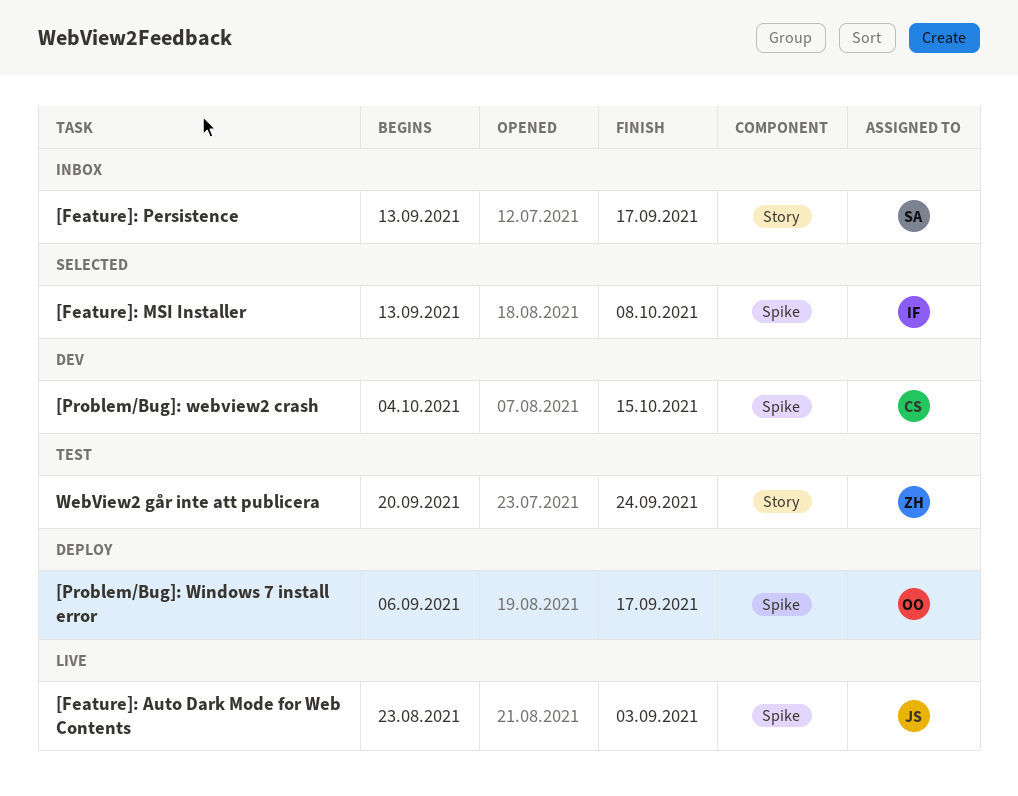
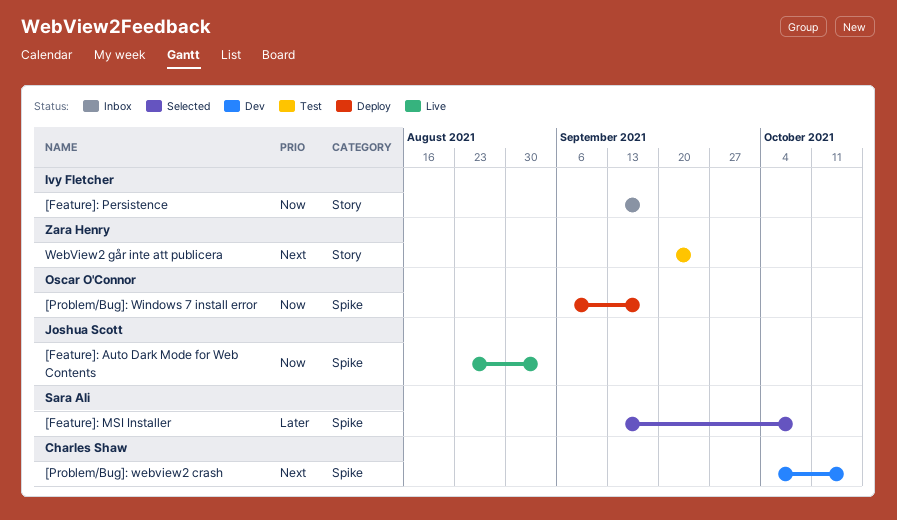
[Feature]: MSI Installer, owner: Ivy Fletcher -> Sara Ali
[Feature]: Persistence, owner: Sara Ali -> Ivy Fletcher

